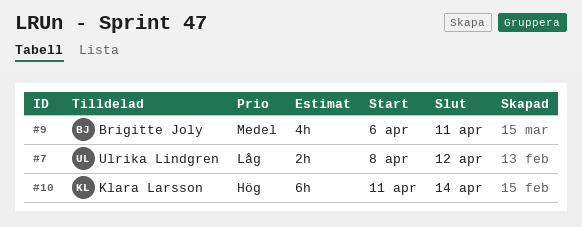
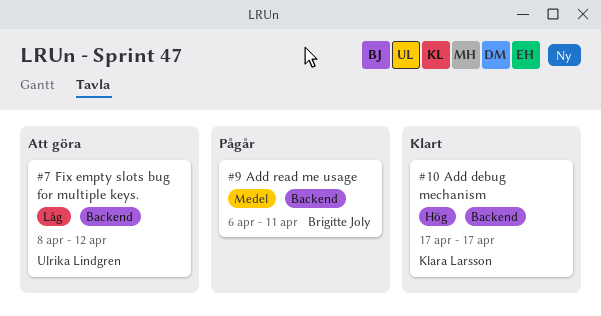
#10, start: Apr 11 -> Apr 17
#10, due: Apr 14 -> Apr 17

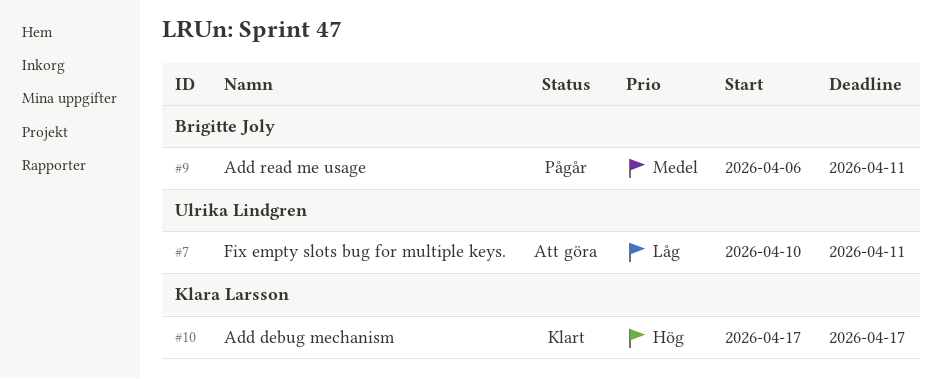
#7, start: Apr 8 -> Apr 10
#7, due: Apr 12 -> Apr 11

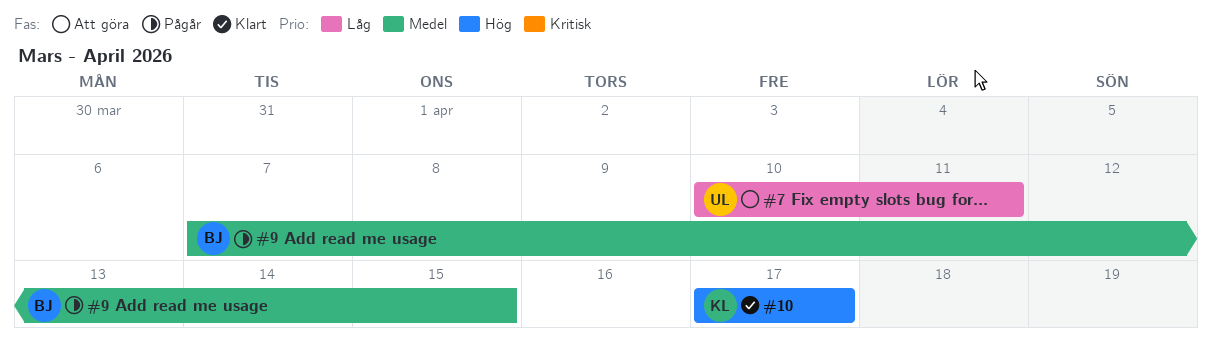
#9, start: Apr 6 -> Apr 7
#9, due: Apr 11 -> Apr 15

